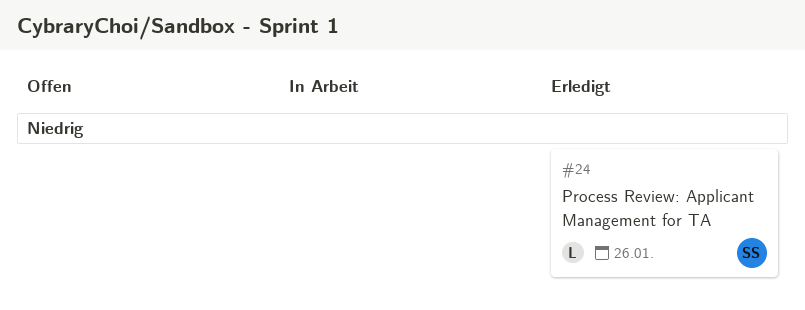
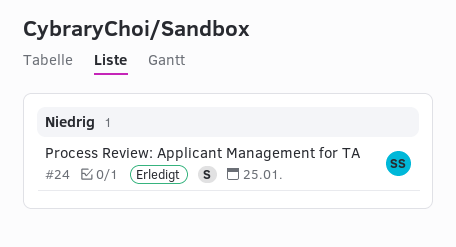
#24, estimate: L -> S
#24, due: Jan 26 -> Jan 25

